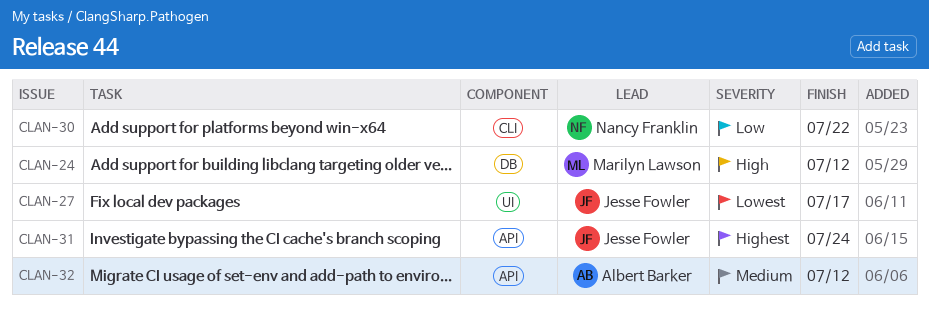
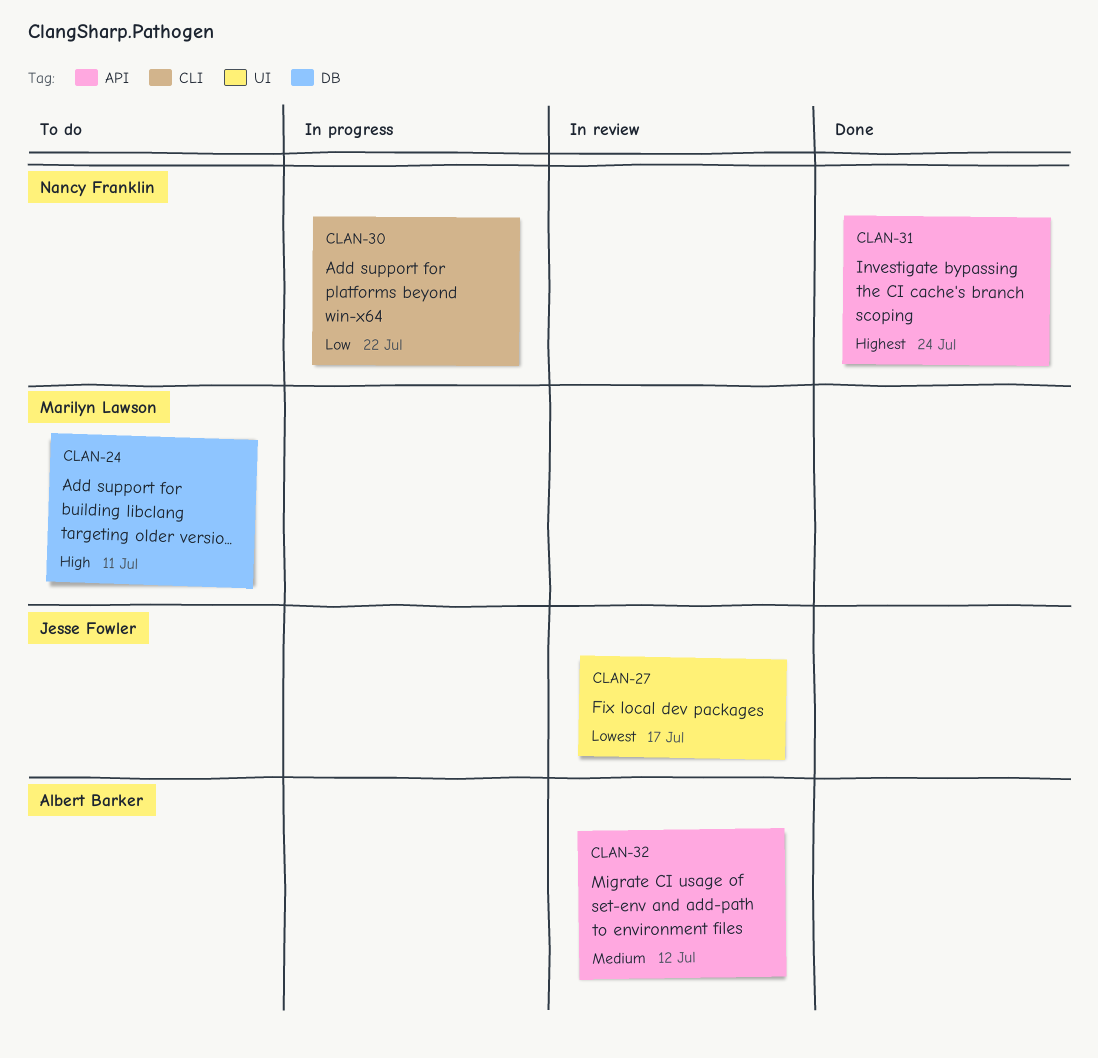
CLAN-24, due: Jul 12 -> Jul 11
CLAN-31, owner: Jesse Fowler -> Nancy Franklin

